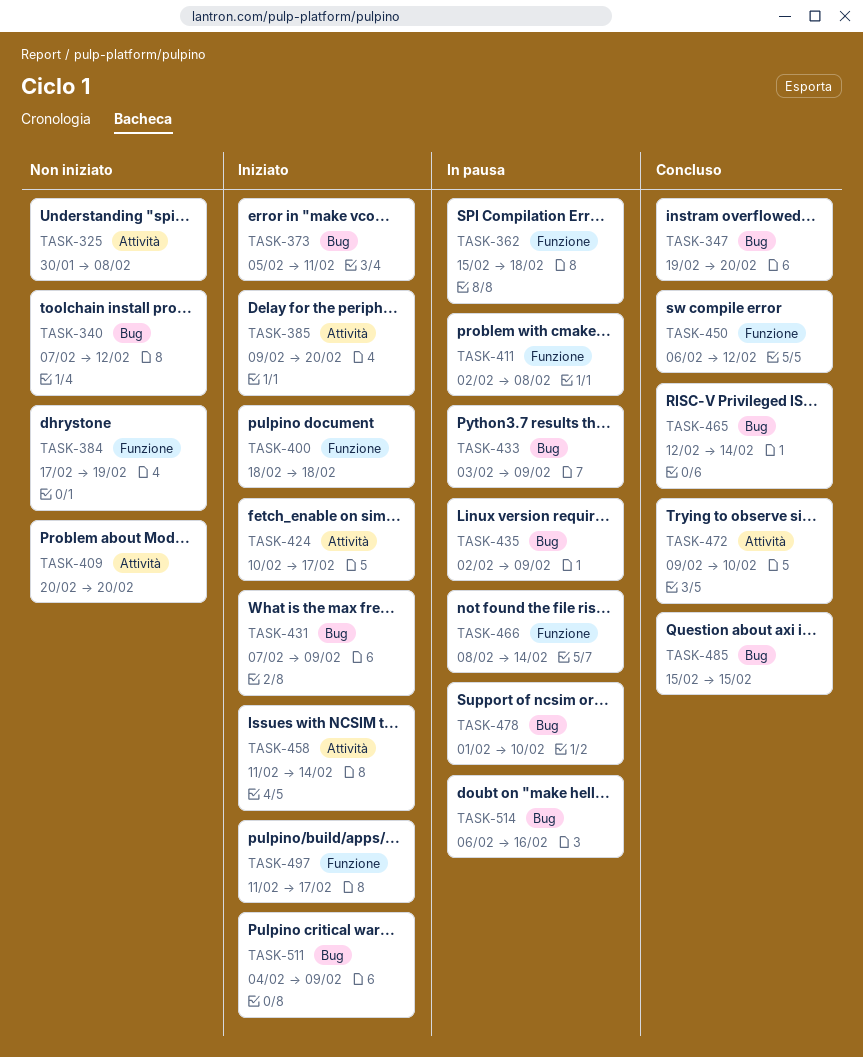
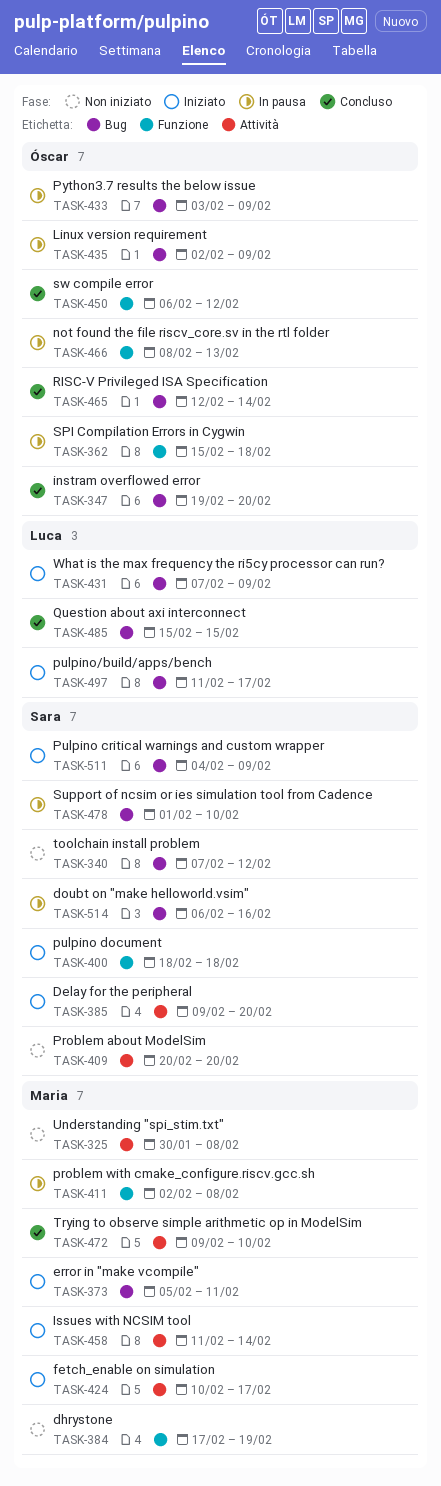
TASK-466, due: Feb 14 -> Feb 13
TASK-497, label: Funzione -> Bug

